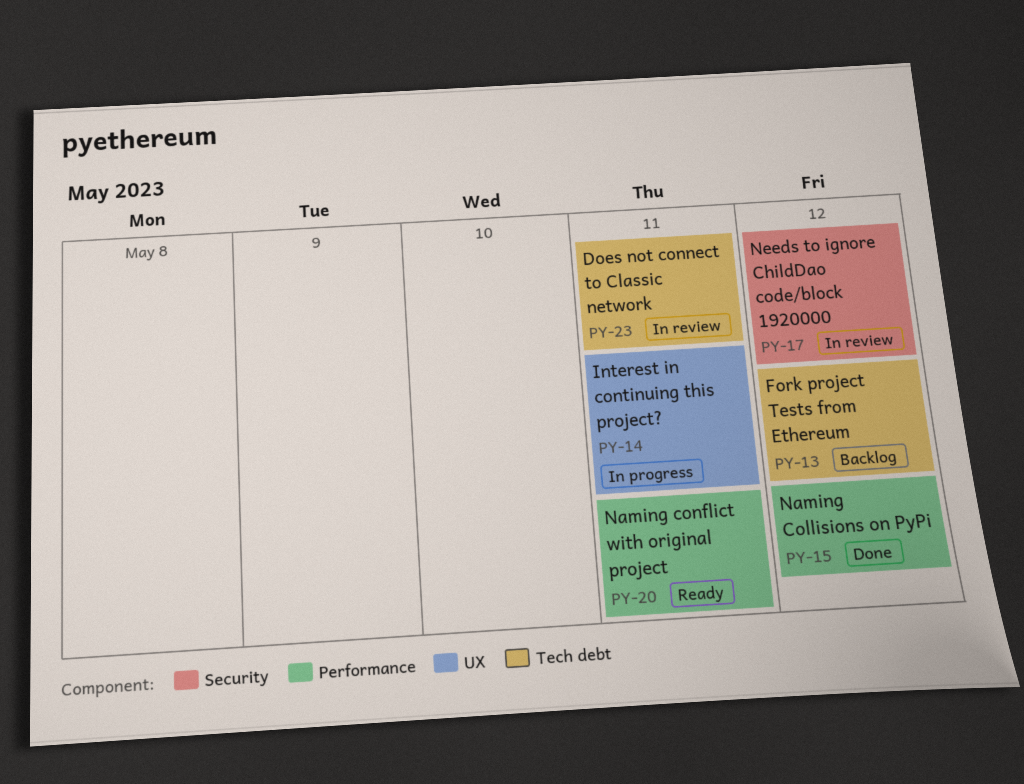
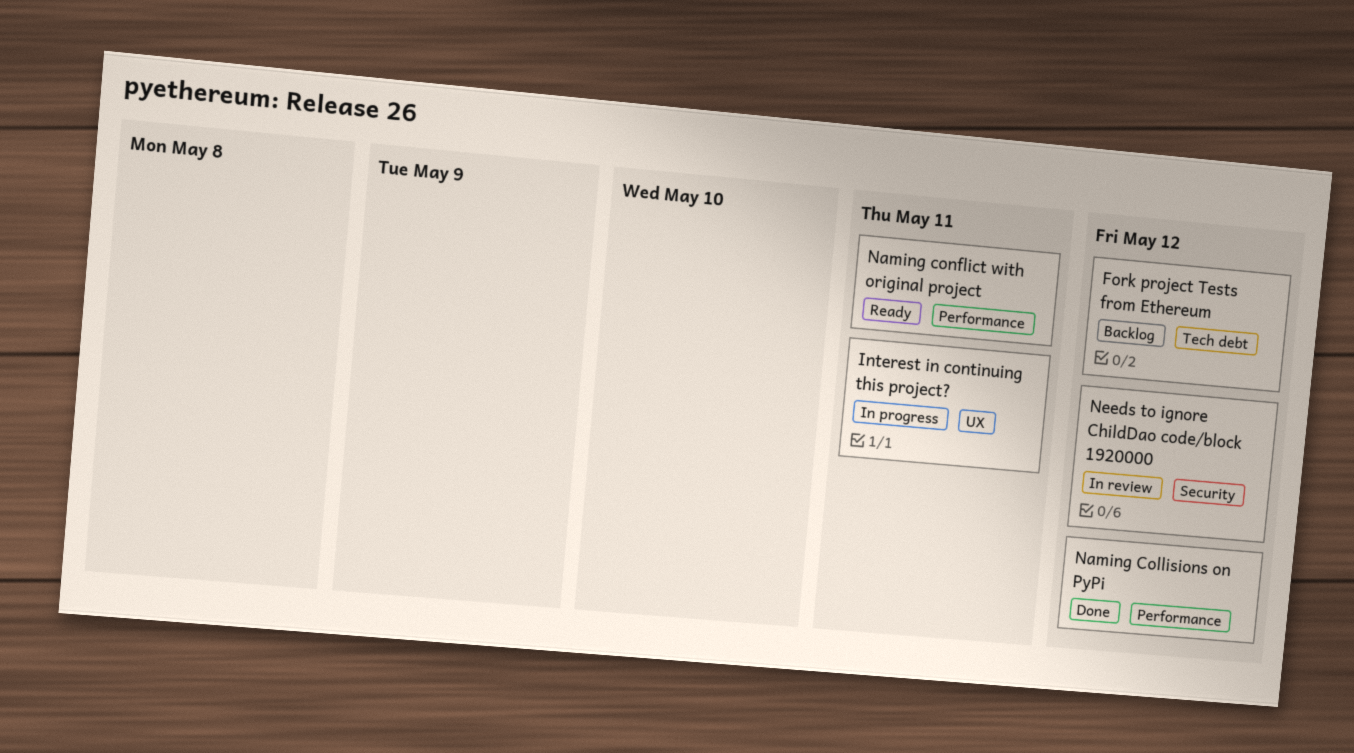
Does not connect to Classic network: present -> none

